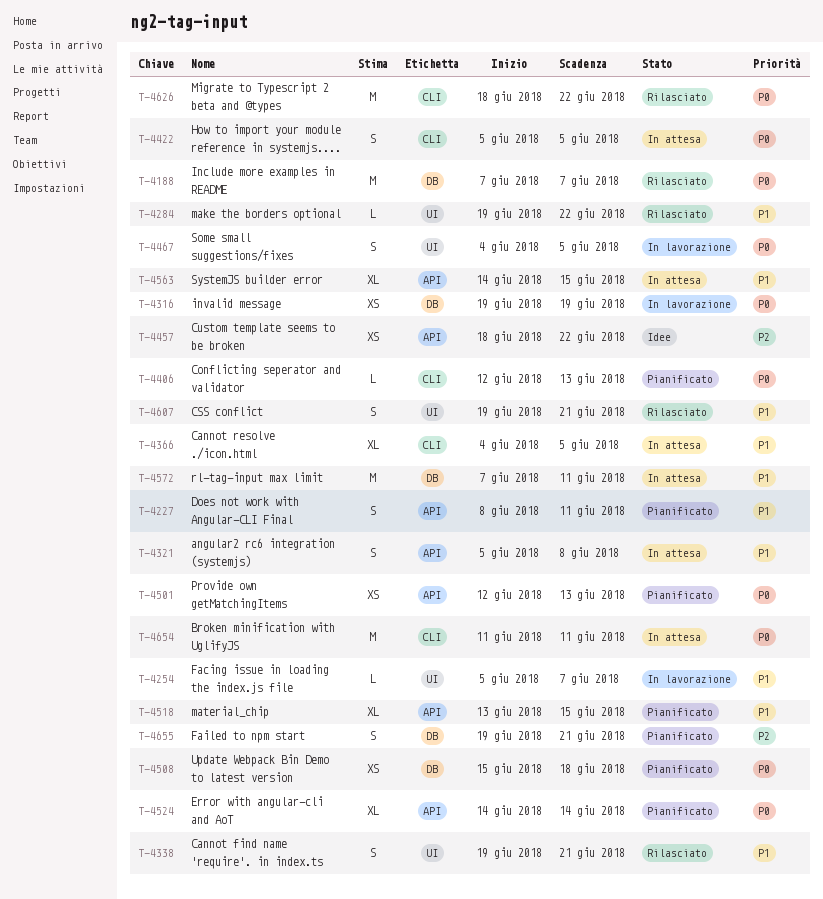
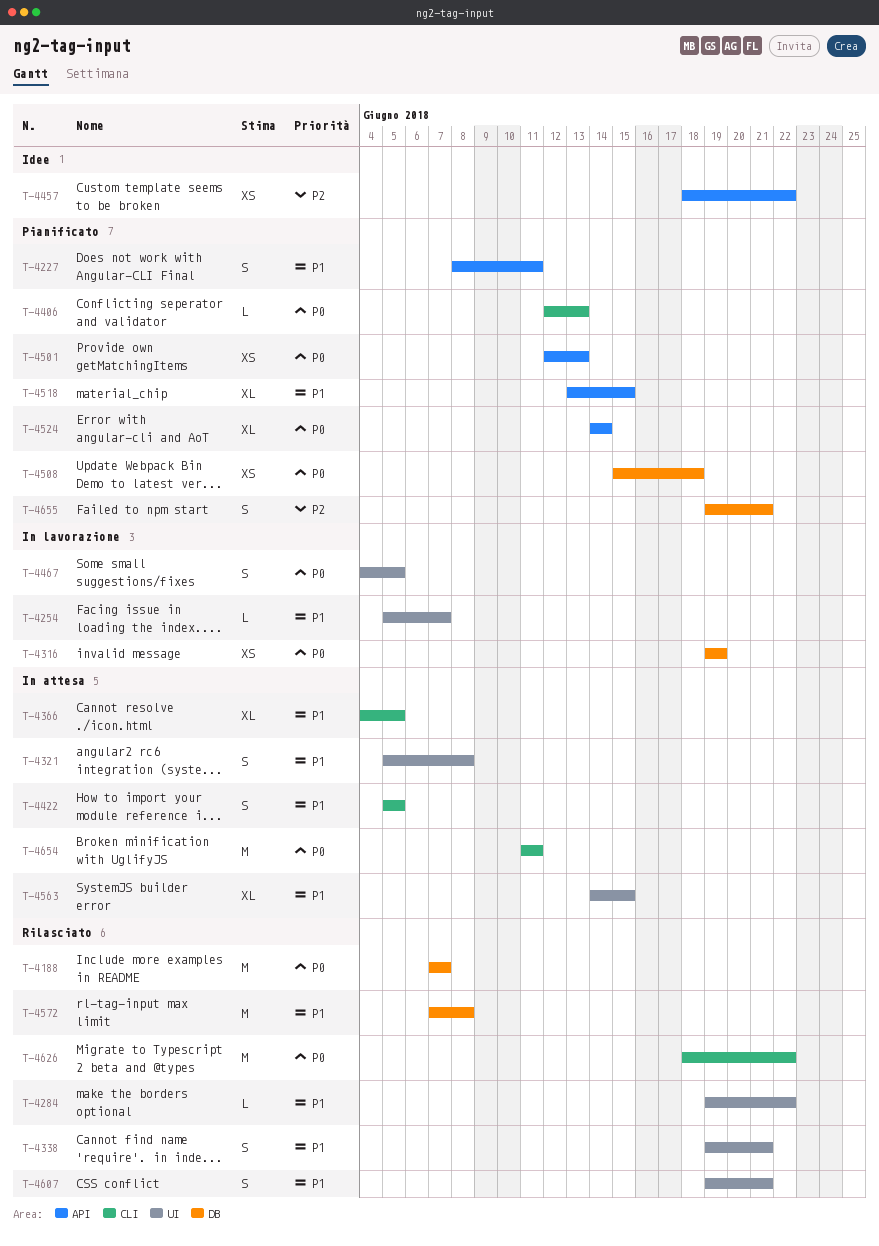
T-4321, label: API -> UI
T-4422, priority: P0 -> P1
T-4563, label: API -> UI
T-4572, status: In attesa -> Rilasciato
T-4572, due: Jun 11 -> Jun 8

